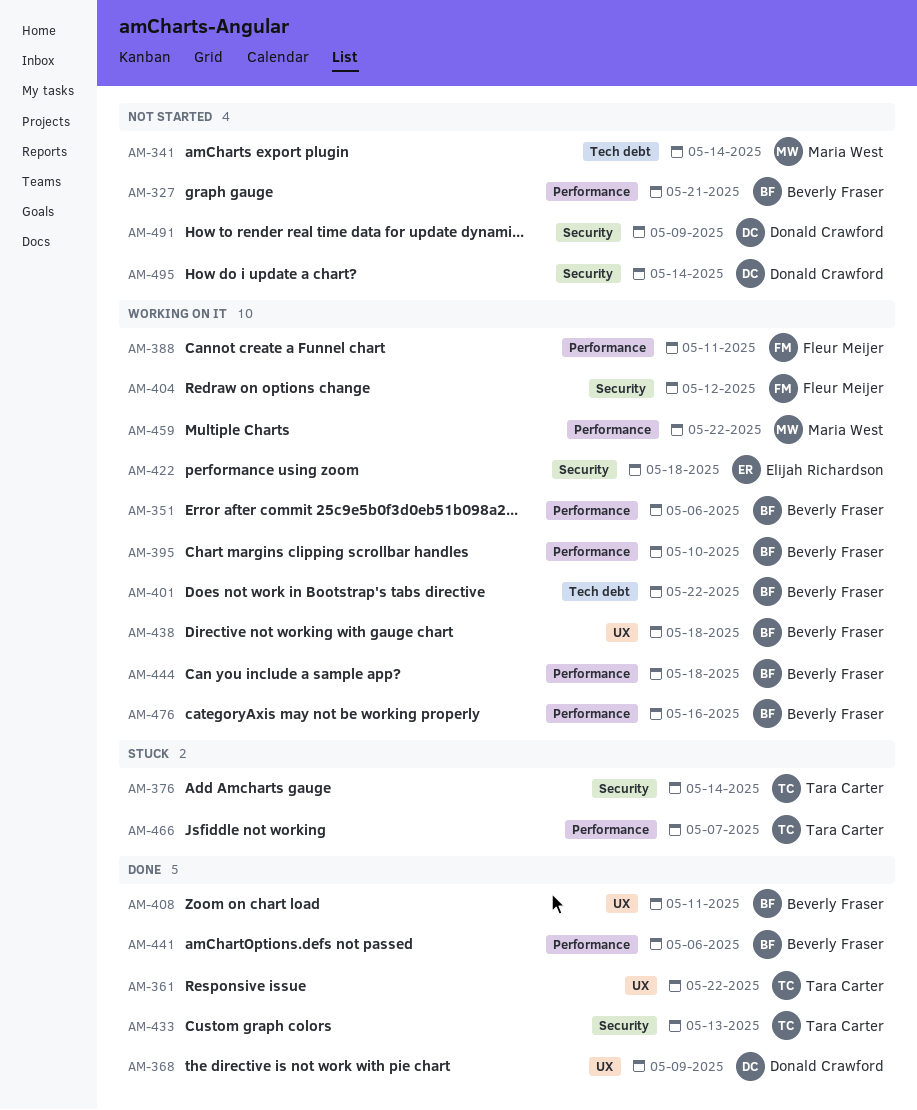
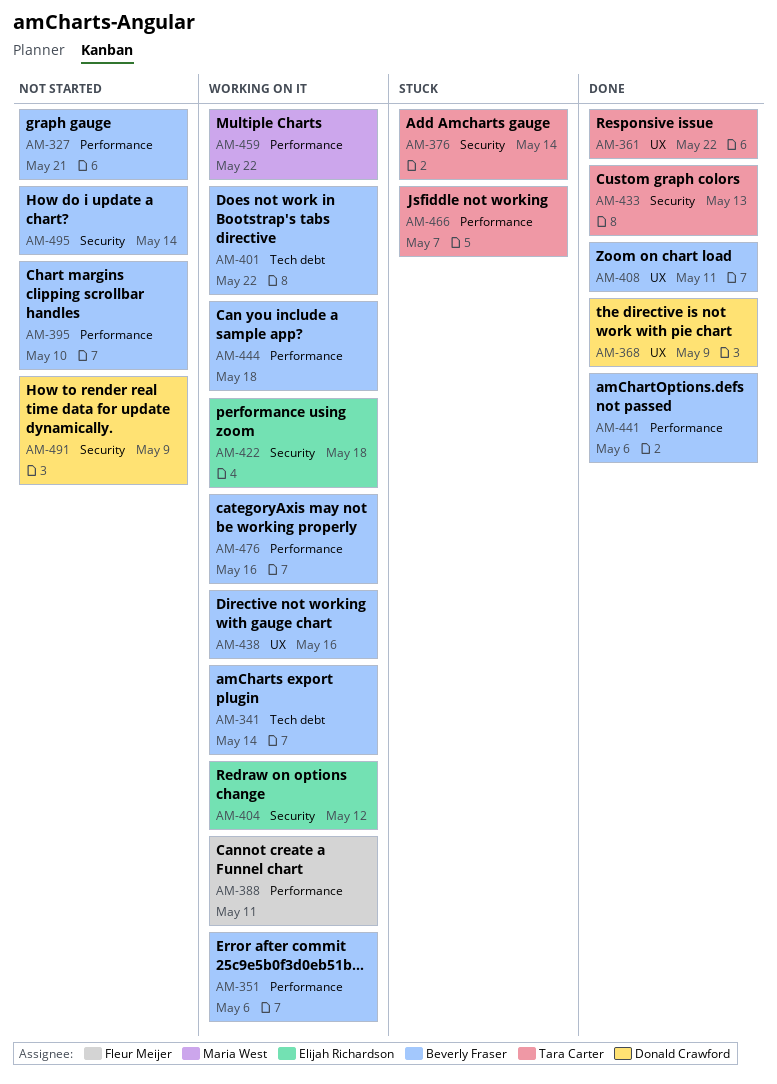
AM-341, status: Not started -> Working on it
AM-341, owner: Maria West -> Beverly Fraser
AM-395, status: Working on it -> Not started
AM-404, owner: Fleur Meijer -> Elijah Richardson
AM-438, due: May 18 -> May 16
AM-495, owner: Donald Crawford -> Beverly Fraser

